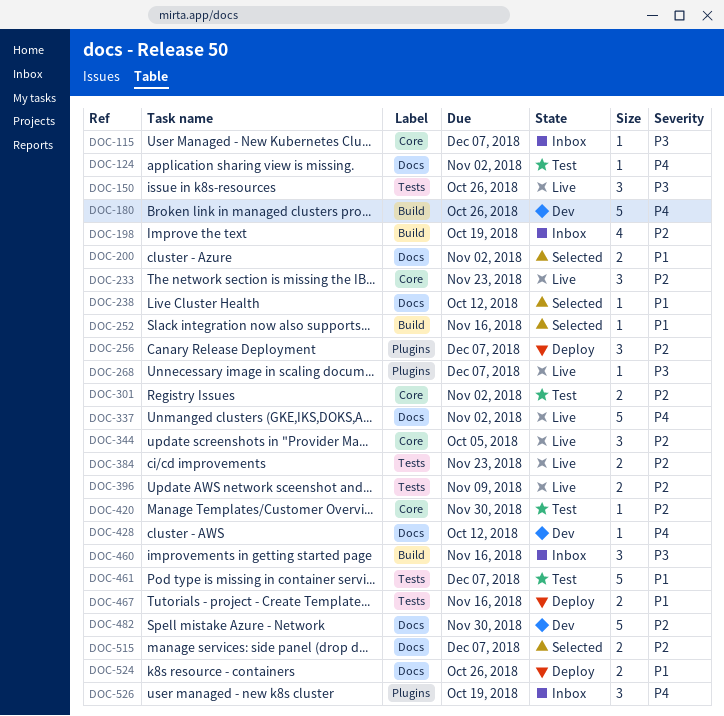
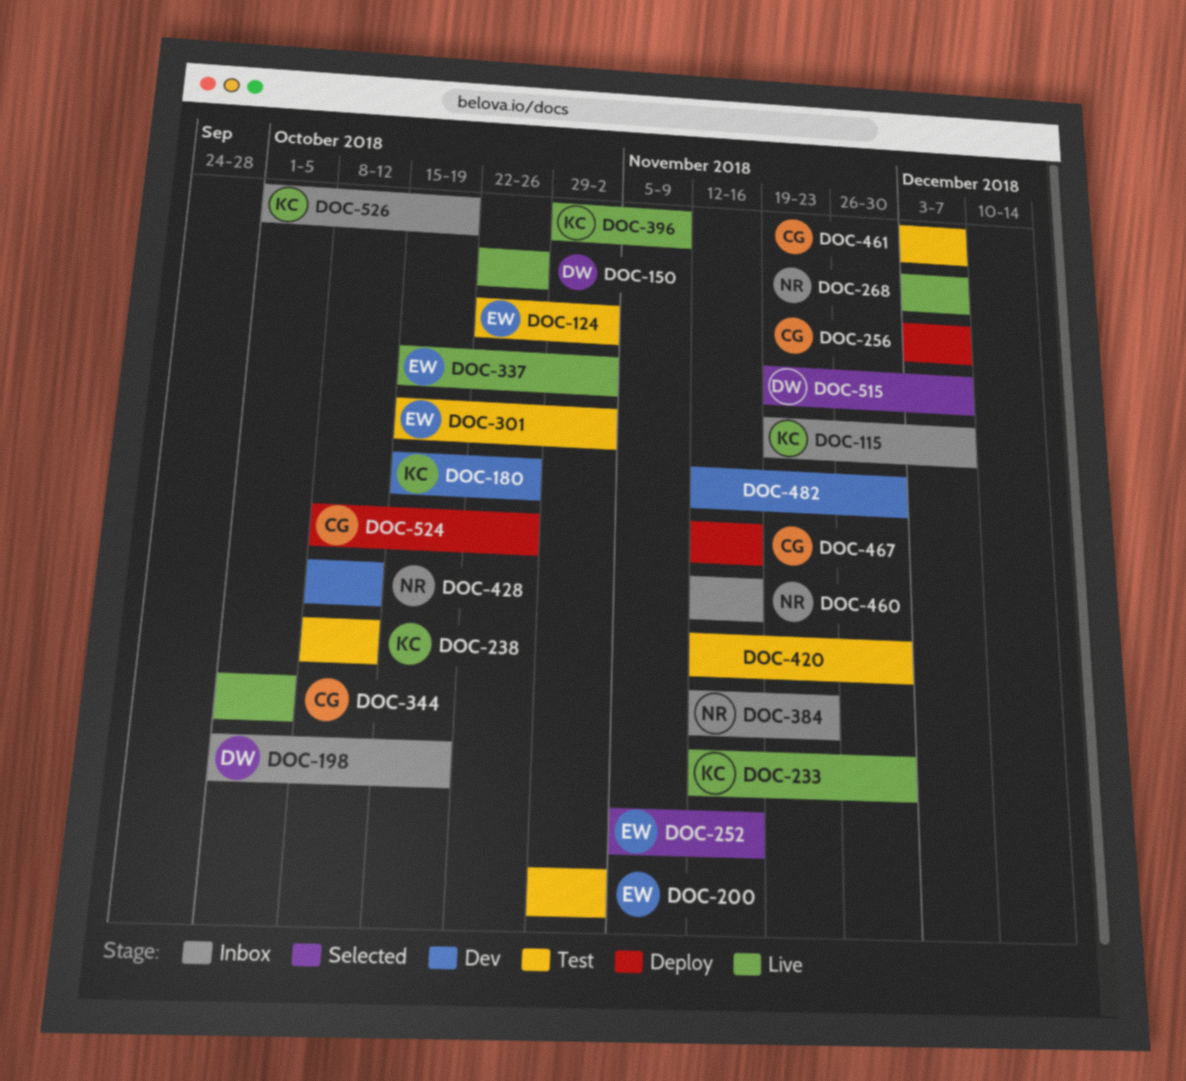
DOC-200, status: Selected -> Test
DOC-233, due: Nov 23 -> Nov 30
DOC-238, status: Selected -> Test
DOC-384, status: Live -> Inbox

